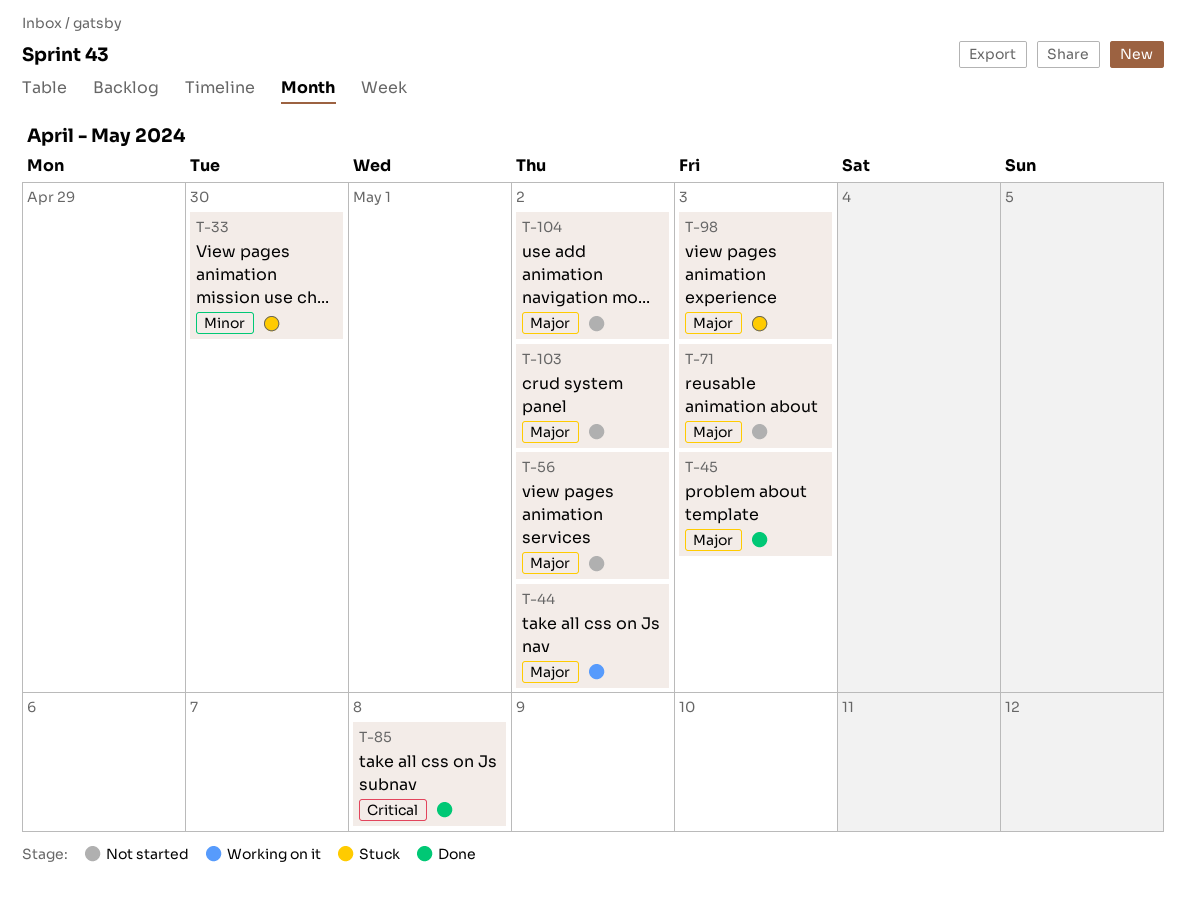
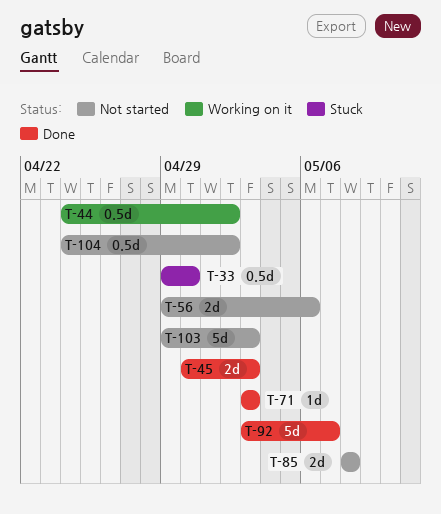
T-56, due: May 2 -> May 6
T-71, status: Not started -> Done
T-85, status: Done -> Not started
T-92: none -> present
T-98: present -> none
T-103, due: May 2 -> May 3

